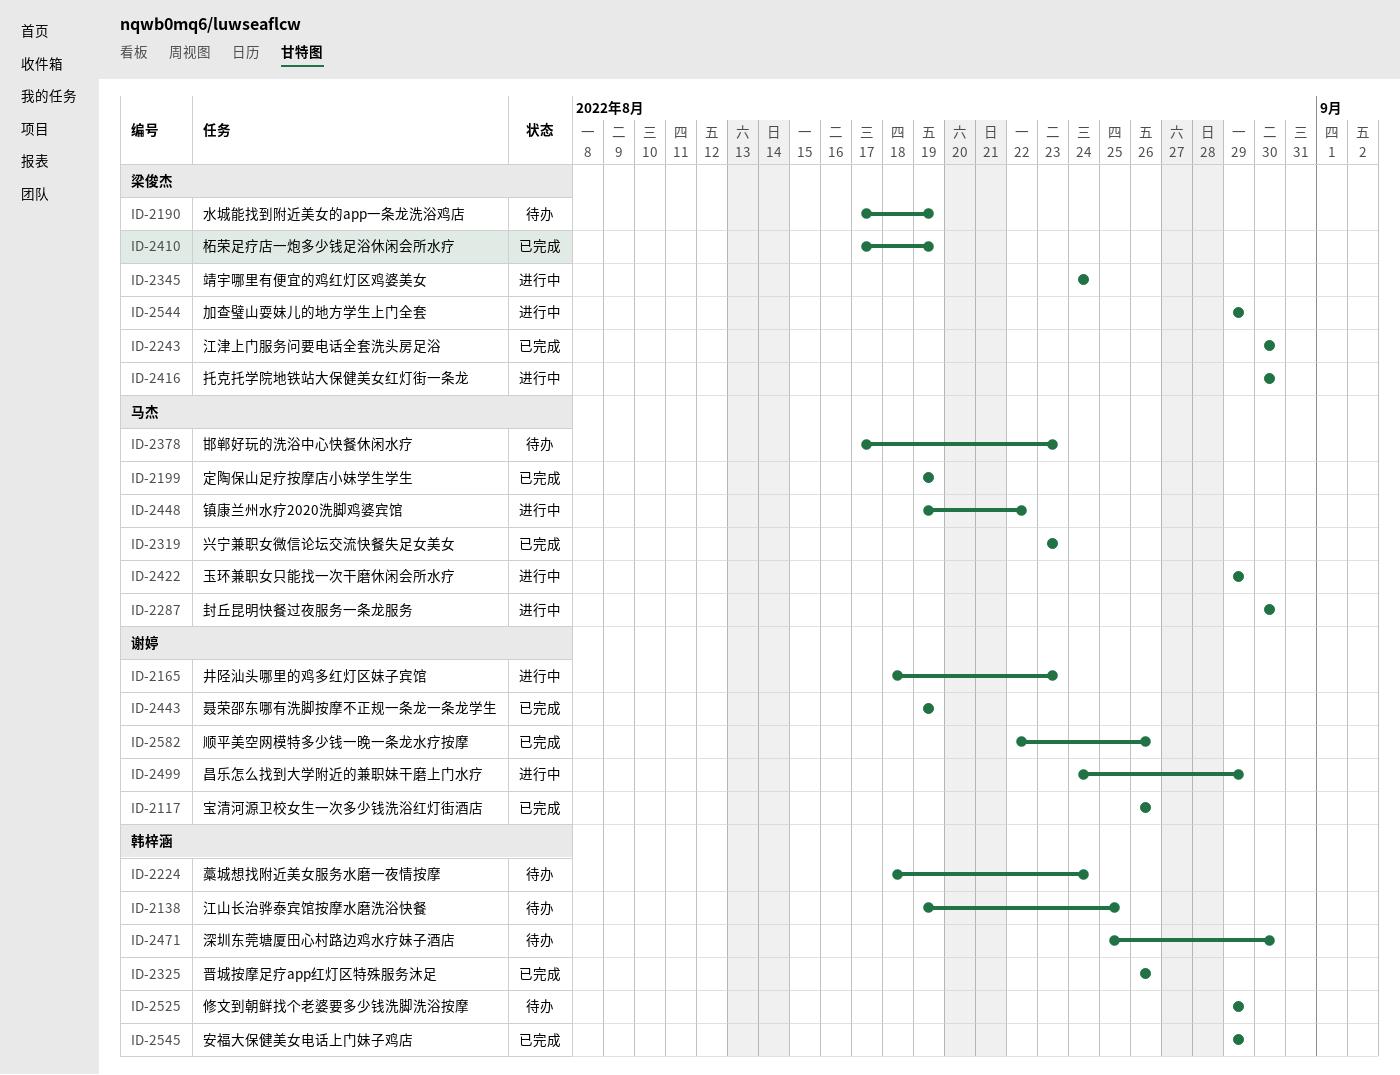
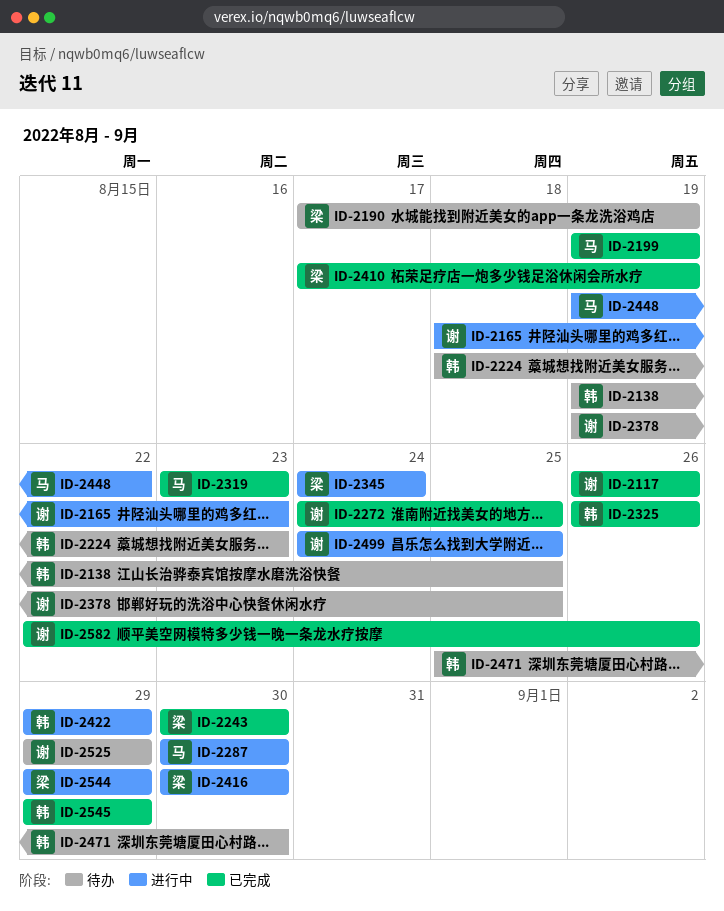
ID-2224, due: Aug 24 -> Aug 23
ID-2272: none -> present
ID-2378, owner: 马杰 -> 谢婷
ID-2378, start: Aug 17 -> Aug 19
ID-2378, due: Aug 23 -> Aug 25
ID-2422, owner: 马杰 -> 韩梓涵
ID-2443: present -> none
ID-2499, due: Aug 29 -> Aug 25
ID-2525, owner: 韩梓涵 -> 谢婷

